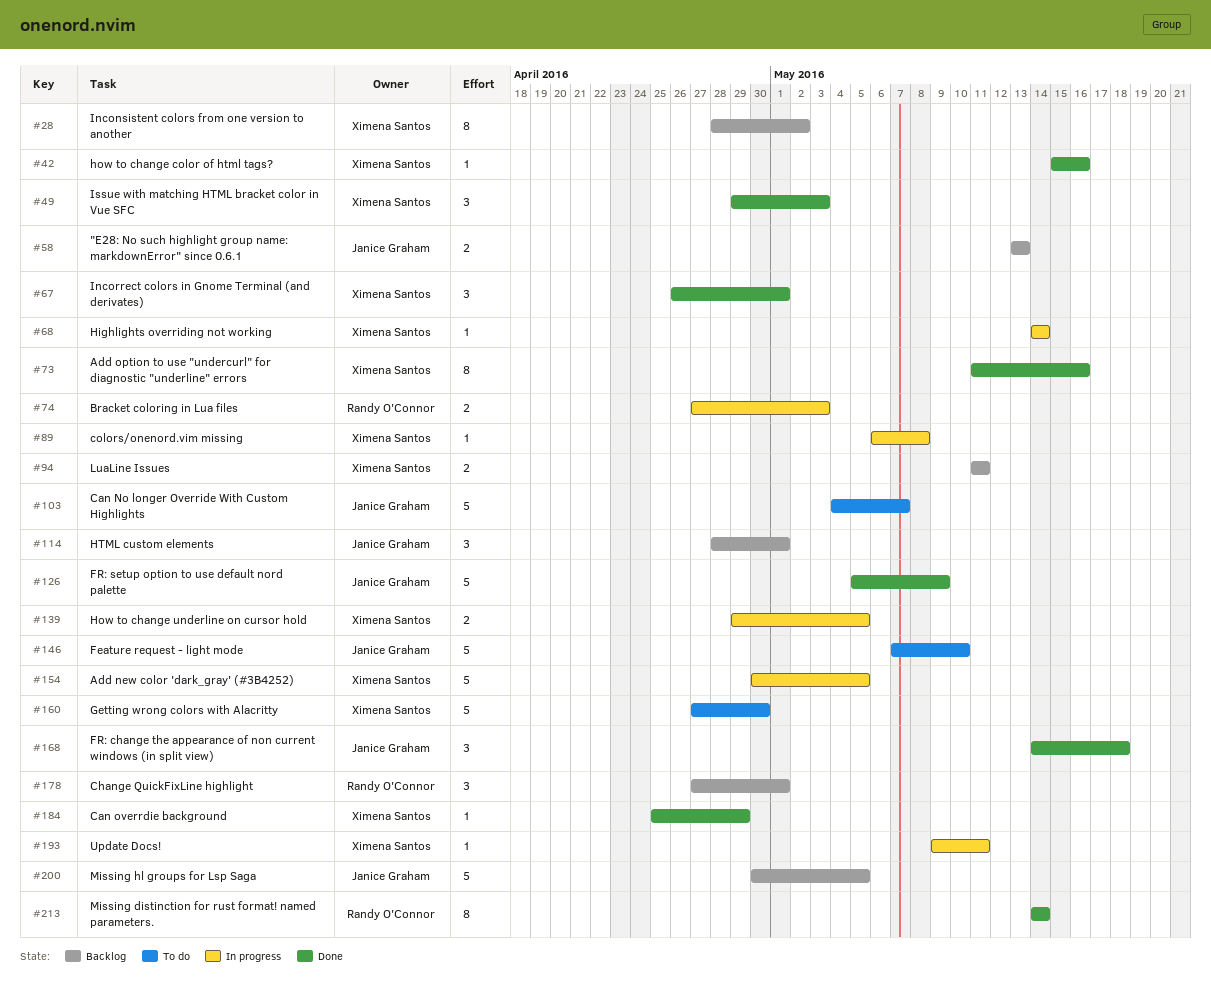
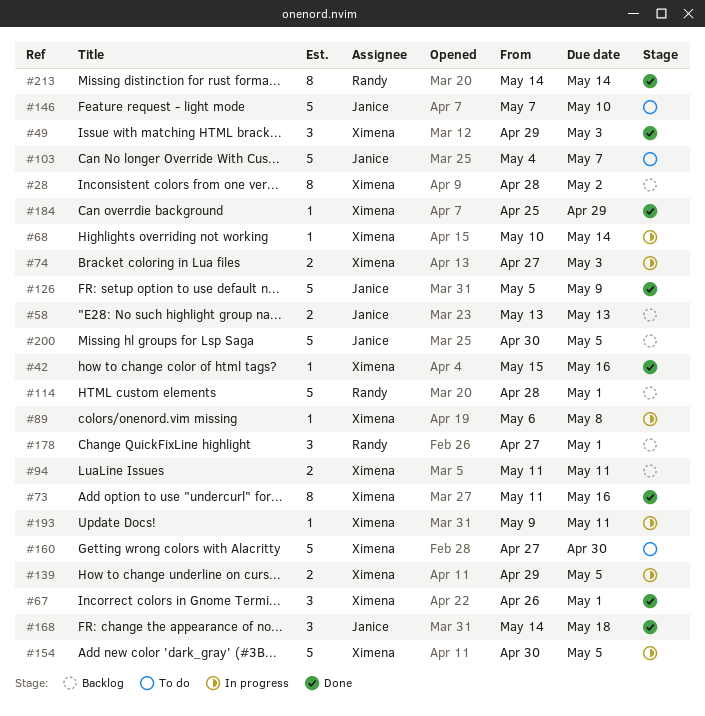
#68, start: May 14 -> May 10
#74, owner: Randy O'Connor -> Ximena Santos
#114, owner: Janice Graham -> Randy O'Connor
#114, estimate: 3 -> 5

